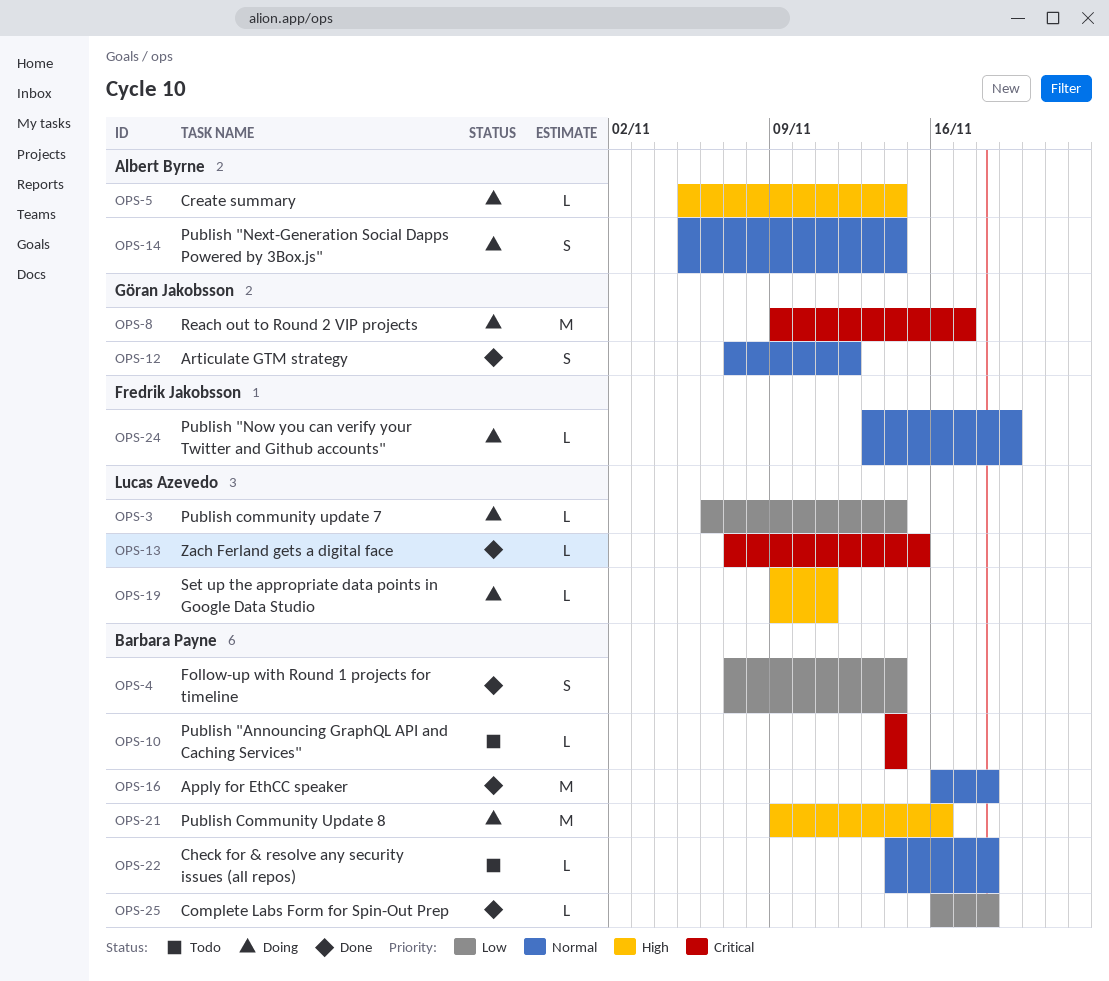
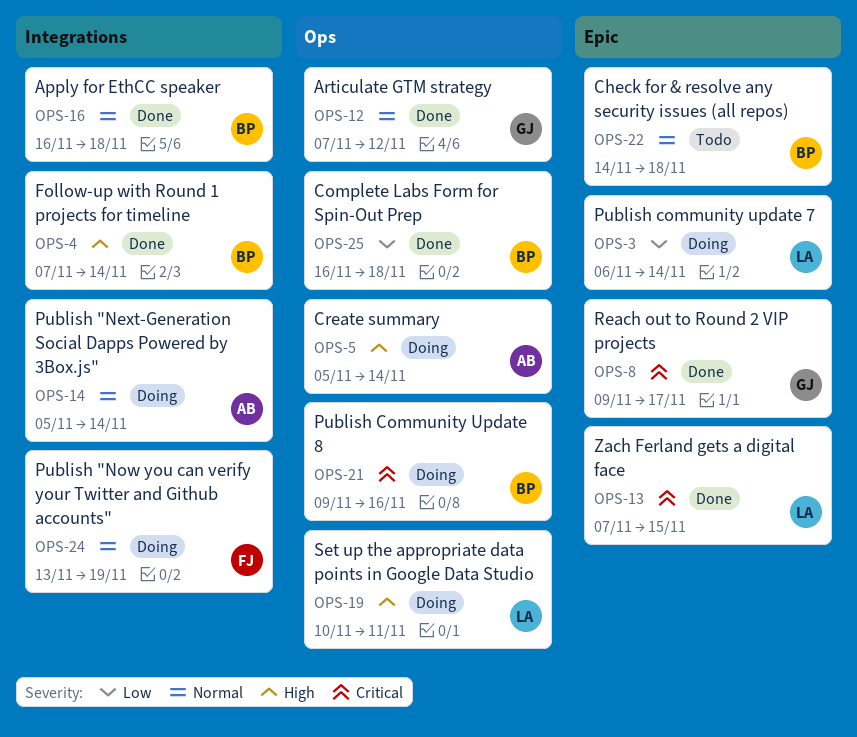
OPS-4, priority: Low -> High
OPS-8, status: Doing -> Done
OPS-10: present -> none
OPS-19, start: Nov 9 -> Nov 10
OPS-21, priority: High -> Critical

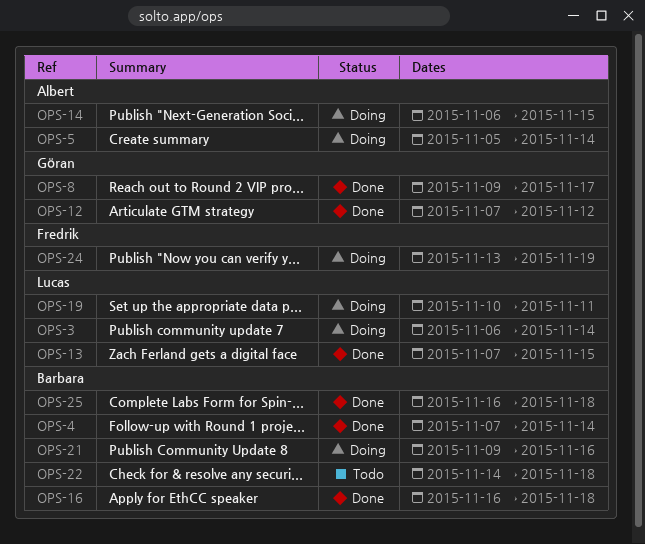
OPS-14, start: Nov 5 -> Nov 6
OPS-14, due: Nov 14 -> Nov 15

